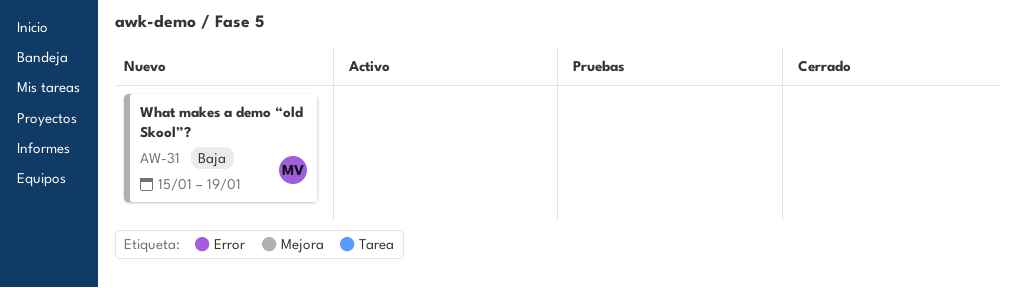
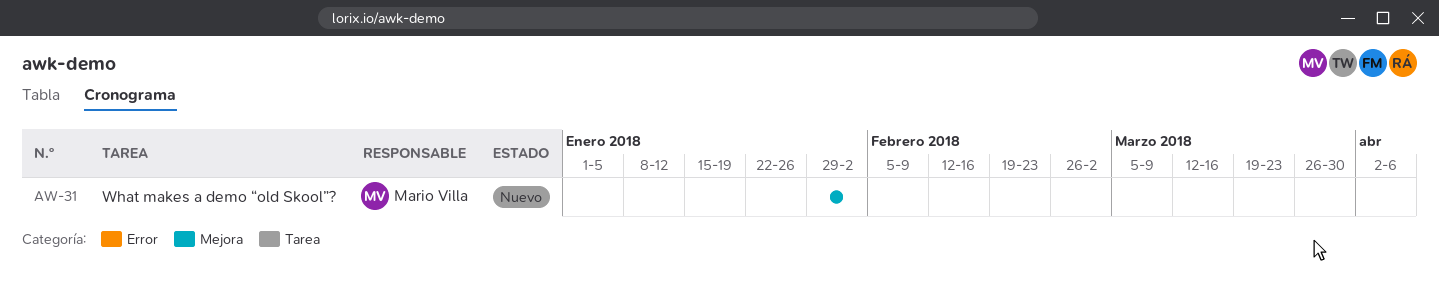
AW-31, start: Jan 15 -> Jan 29
AW-31, due: Jan 19 -> Feb 2

